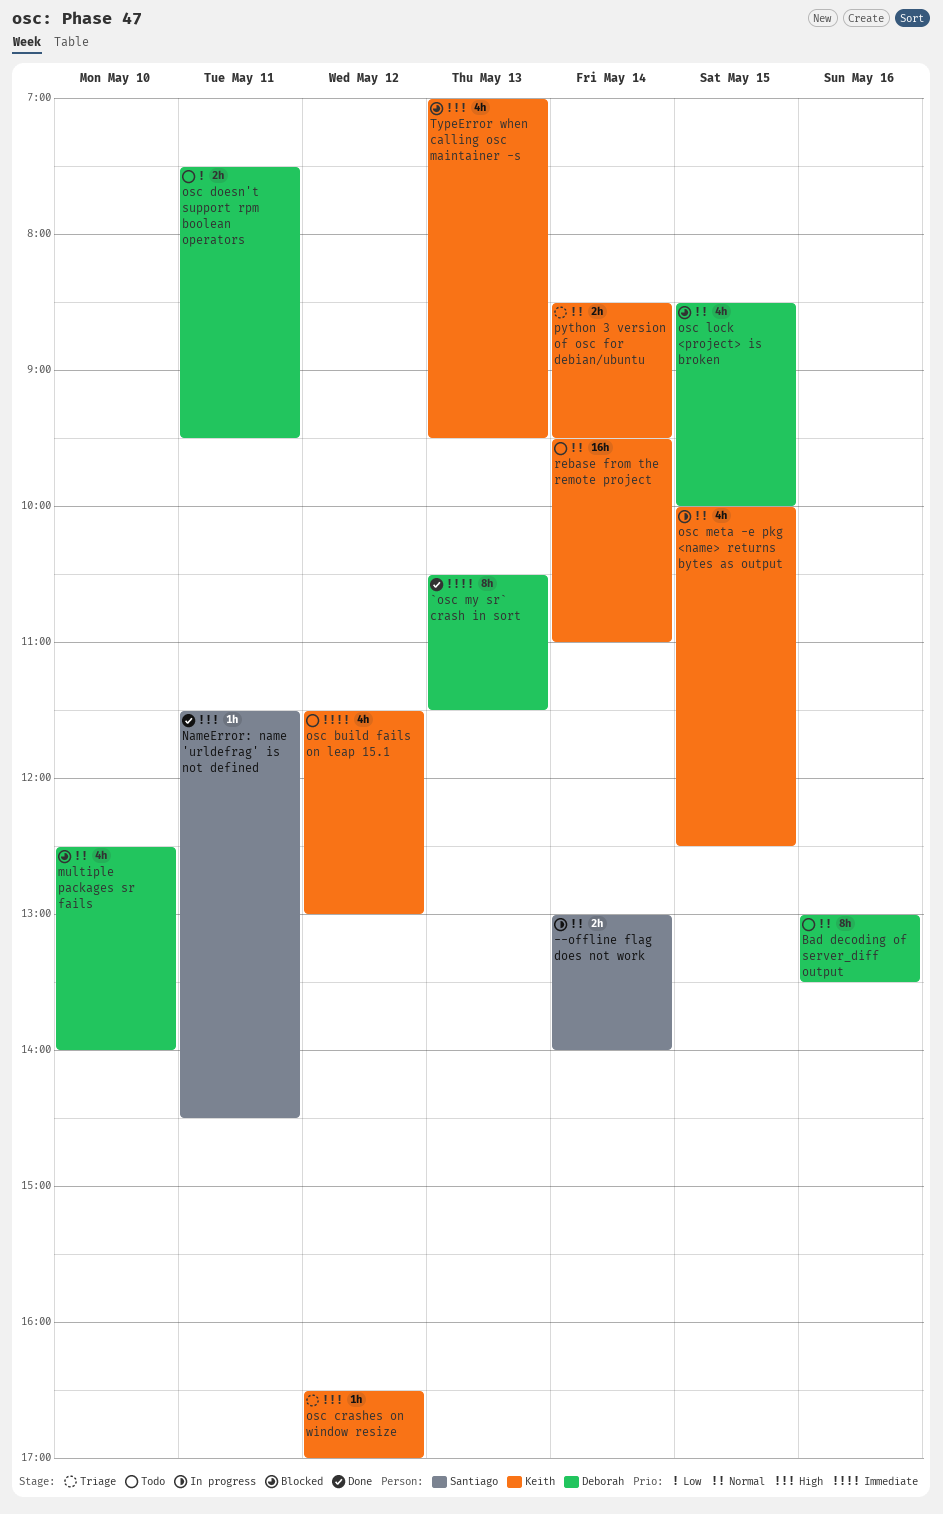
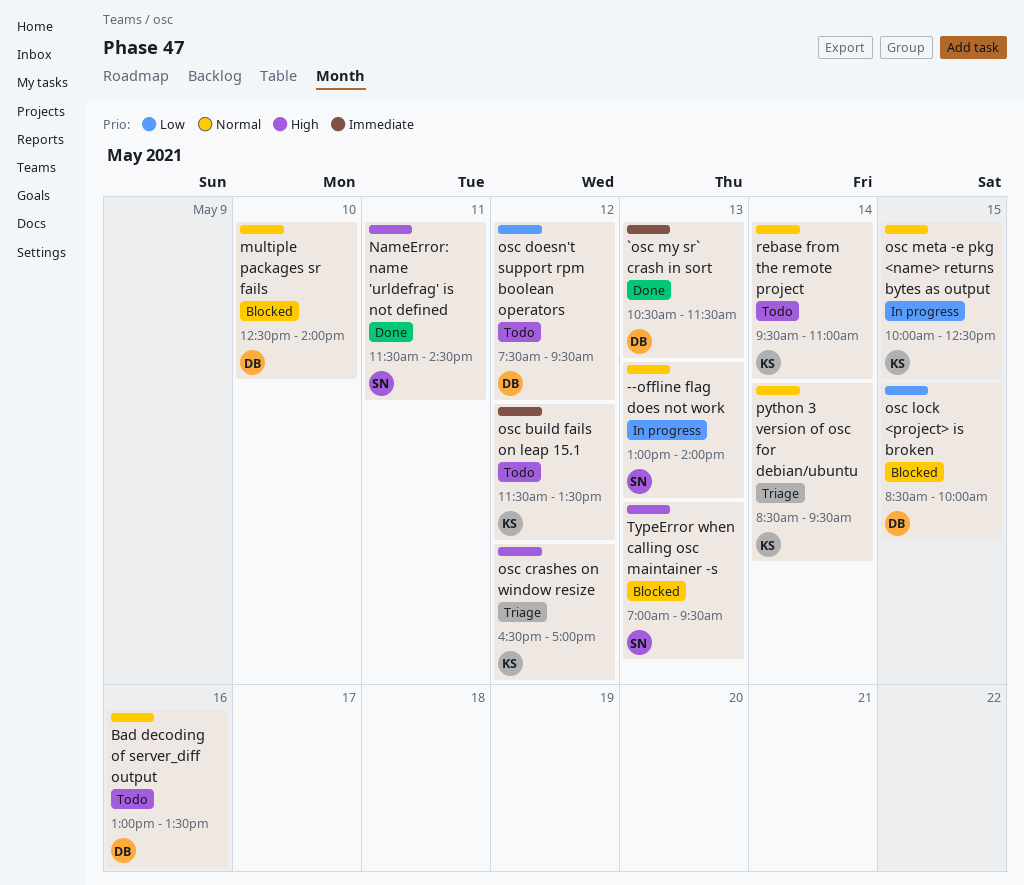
--offline flag does not work, day: May 14 -> May 13
osc build fails on leap 15.1, ends: 13:00 -> 13:30
osc doesn't support rpm boolean operators, day: May 11 -> May 12
osc lock <project> is broken, priority: Normal -> Low
TypeError when calling osc maintainer -s, owner: Keith -> Santiago

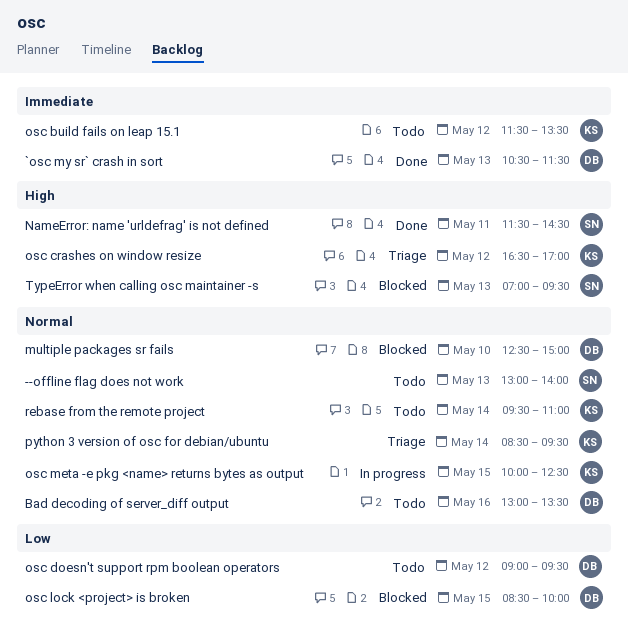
--offline flag does not work, status: In progress -> Todo
multiple packages sr fails, ends: 14:00 -> 15:00
osc doesn't support rpm boolean operators, begins: 07:30 -> 09:00

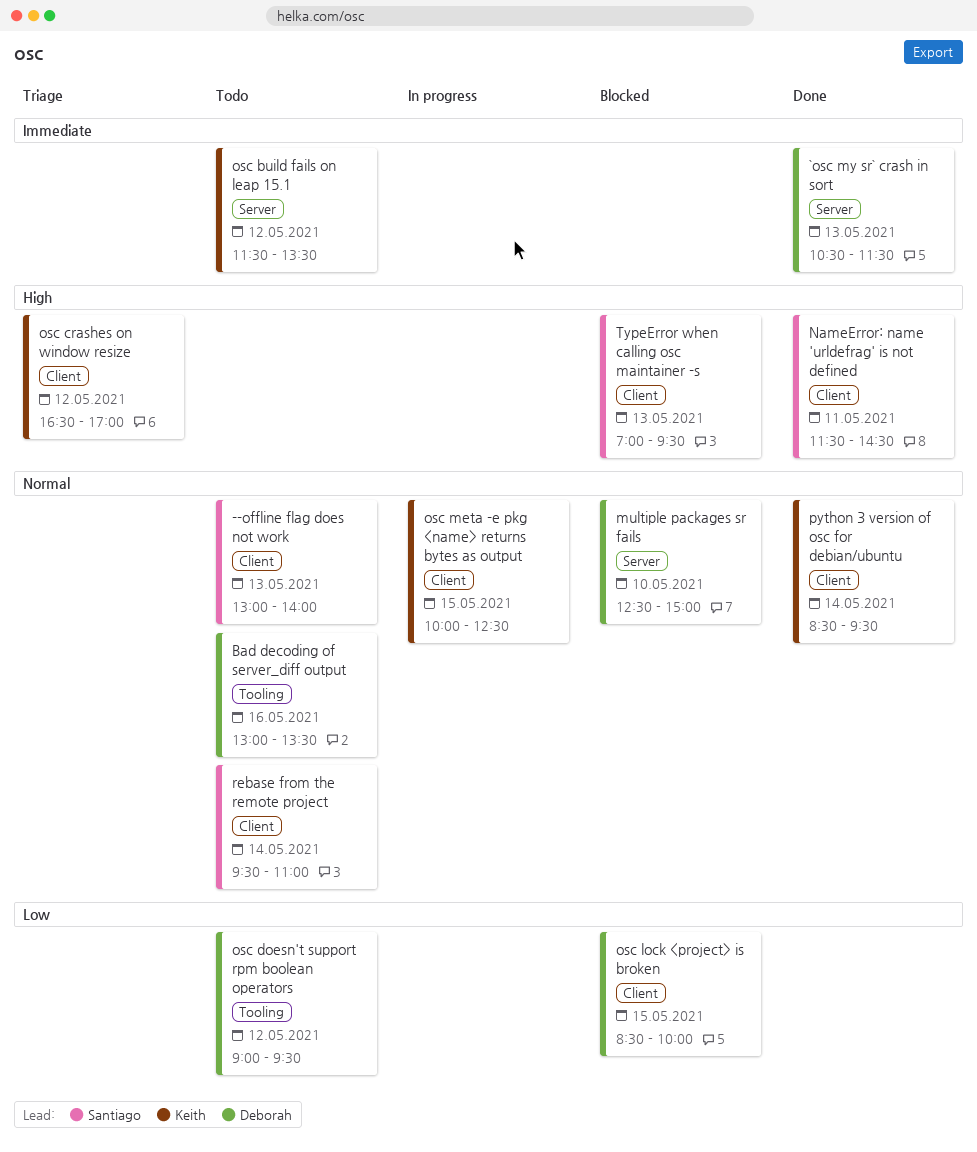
python 3 version of osc for debian/ubuntu, status: Triage -> Done
rebase from the remote project, owner: Keith -> Santiago

